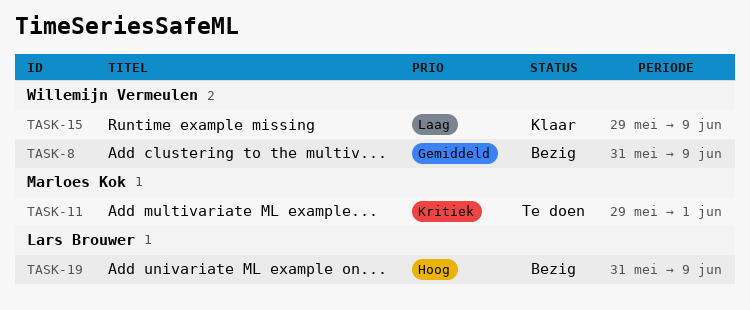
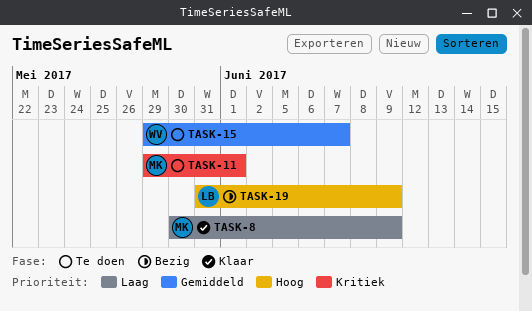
TASK-8, status: Bezig -> Klaar
TASK-8, owner: Willemijn Vermeulen -> Marloes Kok
TASK-8, priority: Gemiddeld -> Laag
TASK-8, start: May 31 -> May 30
TASK-15, status: Klaar -> Te doen
TASK-15, priority: Laag -> Gemiddeld
TASK-15, due: Jun 9 -> Jun 7

